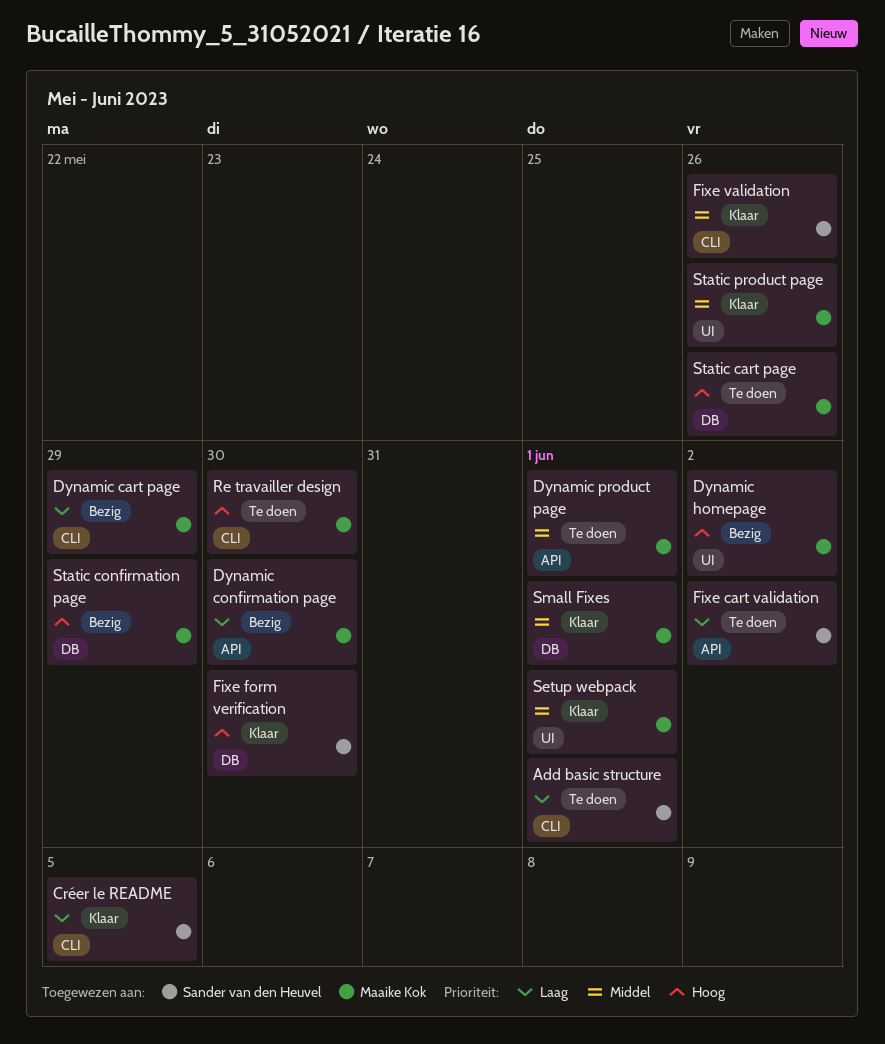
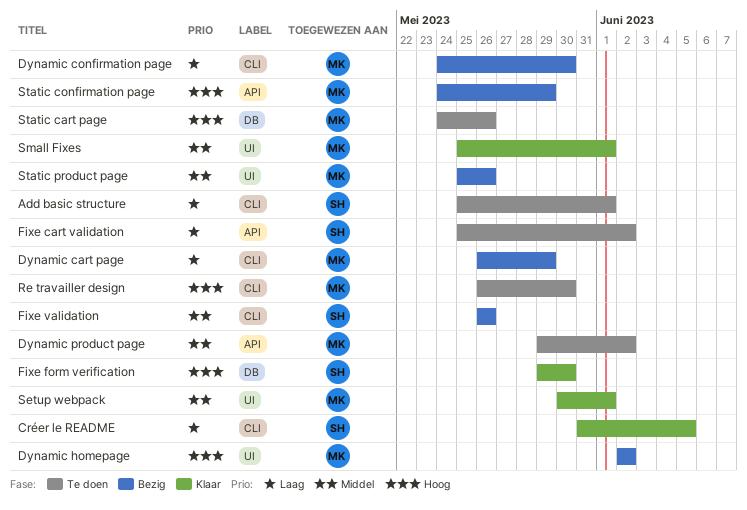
Dynamic confirmation page, label: API -> CLI
Dynamic product page, due: Jun 1 -> Jun 2
Fixe validation, status: Klaar -> Bezig
Small Fixes, label: DB -> UI
Static confirmation page, label: DB -> API
Static product page, status: Klaar -> Bezig

